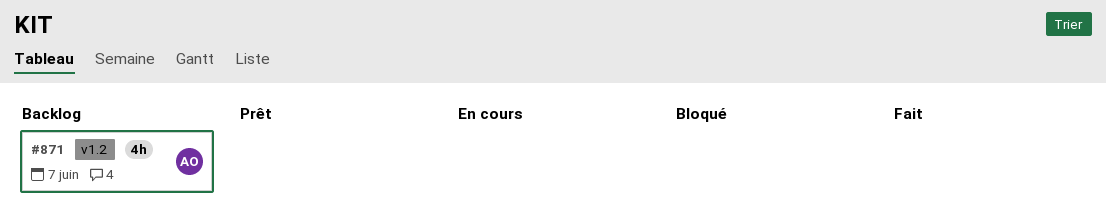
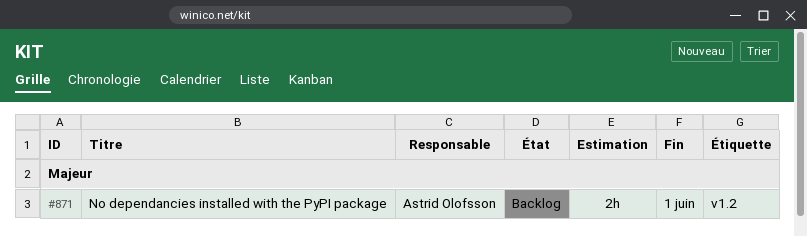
#871, estimate: 4h -> 2h
#871, due: Jun 7 -> Jun 1

